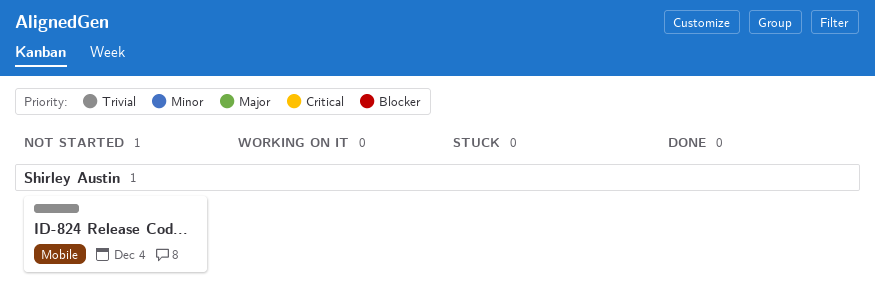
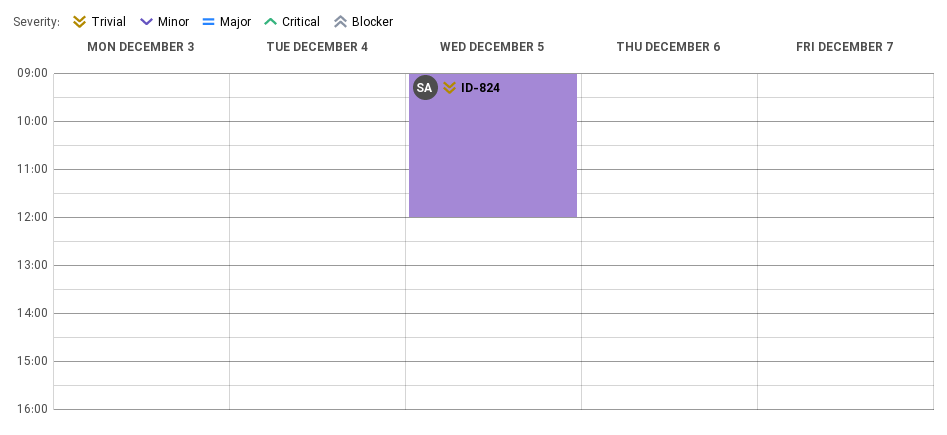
ID-824, day: Dec 4 -> Dec 5

